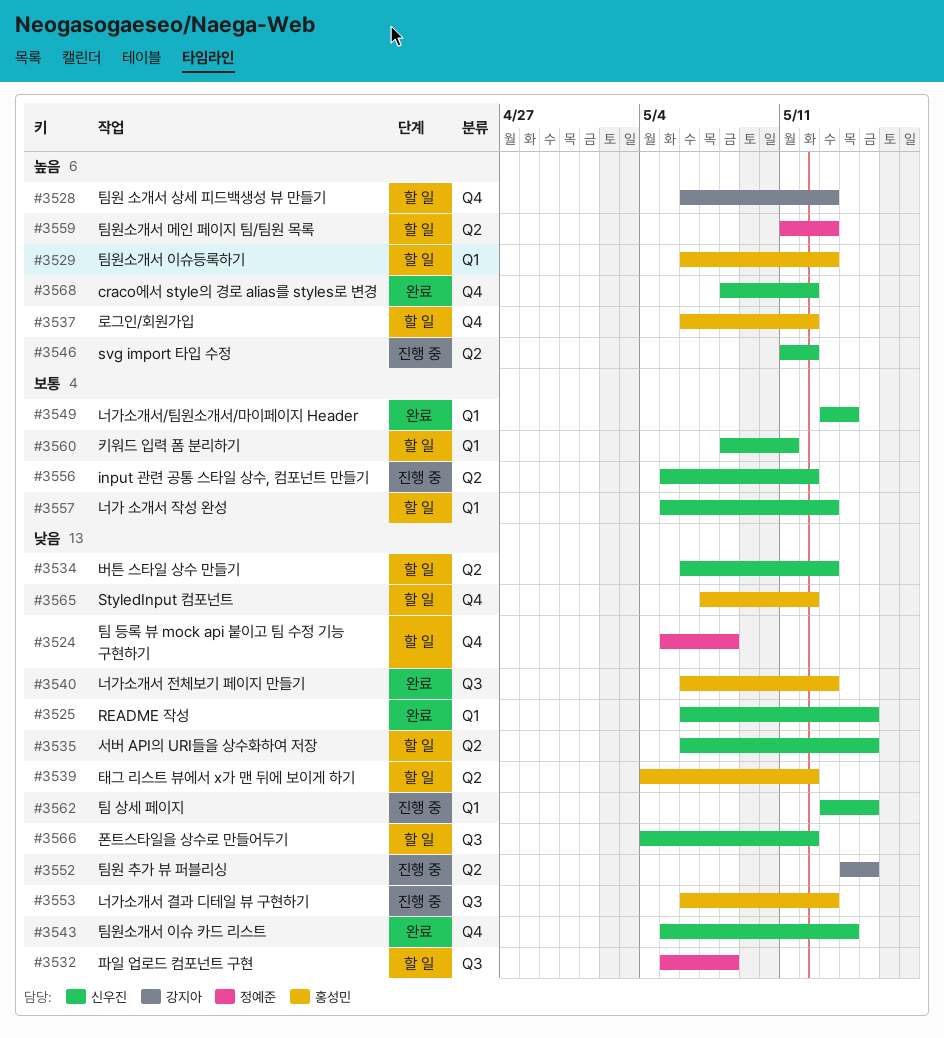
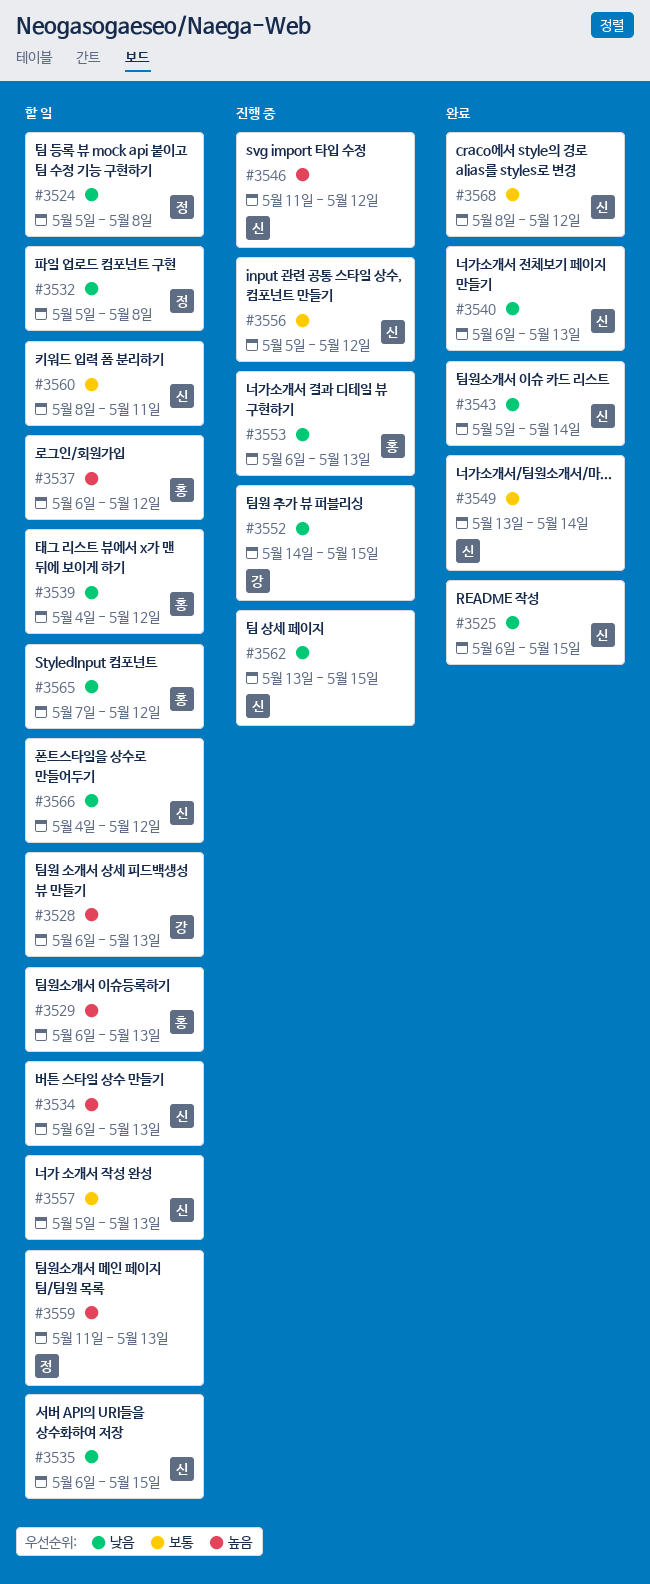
#3534, priority: 낮음 -> 높음
#3540, owner: 홍성민 -> 신우진
#3568, priority: 높음 -> 보통

